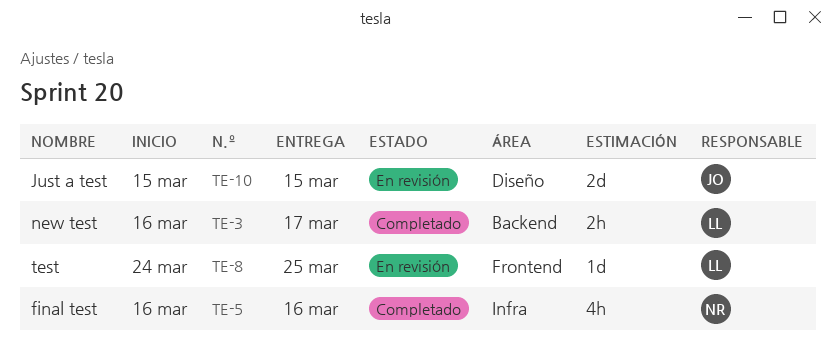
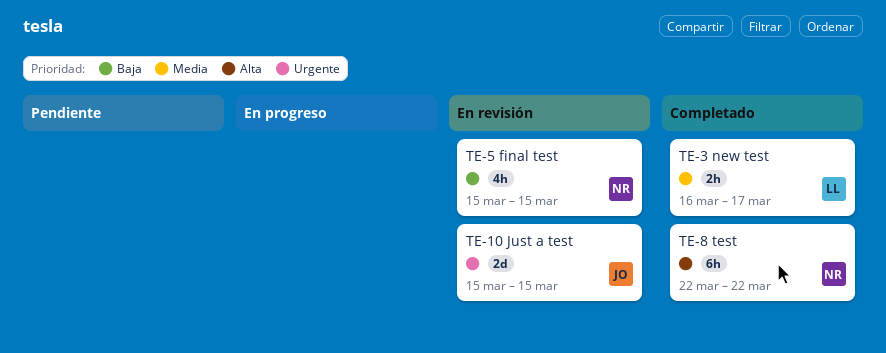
TE-5, status: Completado -> En revisión
TE-5, start: Mar 16 -> Mar 15
TE-5, due: Mar 16 -> Mar 15
TE-8, status: En revisión -> Completado
TE-8, owner: LL -> NR
TE-8, estimate: 1d -> 6h
TE-8, start: Mar 24 -> Mar 22
TE-8, due: Mar 25 -> Mar 22

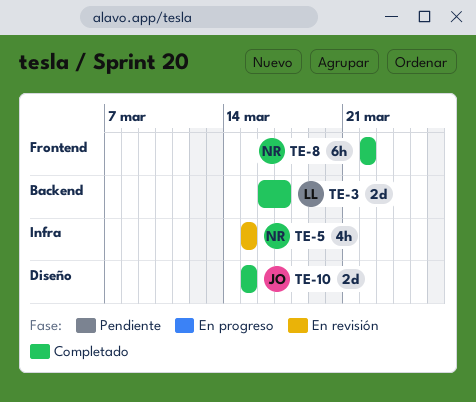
TE-3, estimate: 2h -> 2d
TE-10, status: En revisión -> Completado

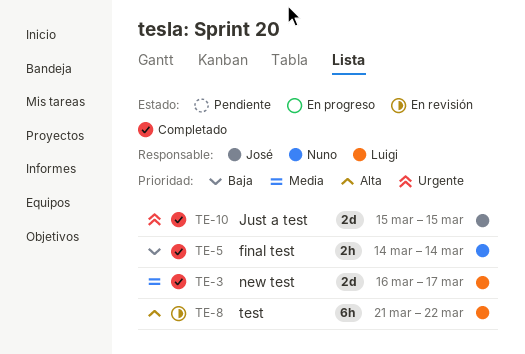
TE-5, status: En revisión -> Completado
TE-5, estimate: 4h -> 2h
TE-5, start: Mar 15 -> Mar 14
TE-5, due: Mar 15 -> Mar 14
TE-8, status: Completado -> En revisión
TE-8, owner: Nuno -> Luigi
TE-8, start: Mar 22 -> Mar 21

